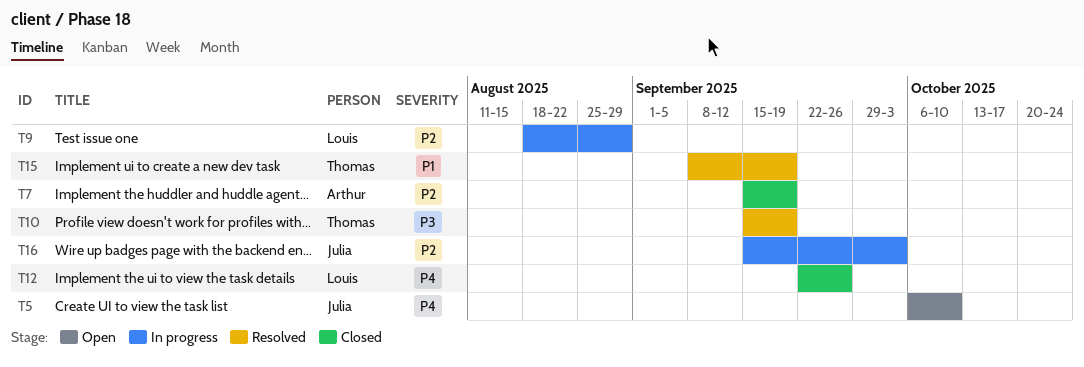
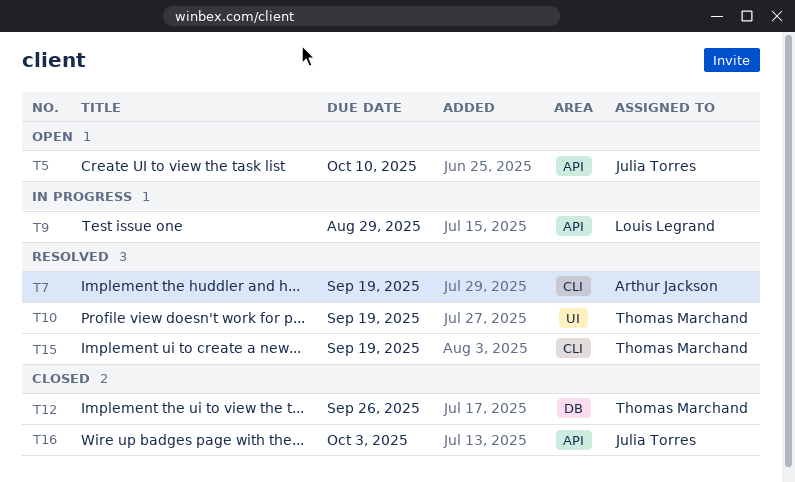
T7, status: Closed -> Resolved
T12, owner: Louis Legrand -> Thomas Marchand
T16, status: In progress -> Closed

